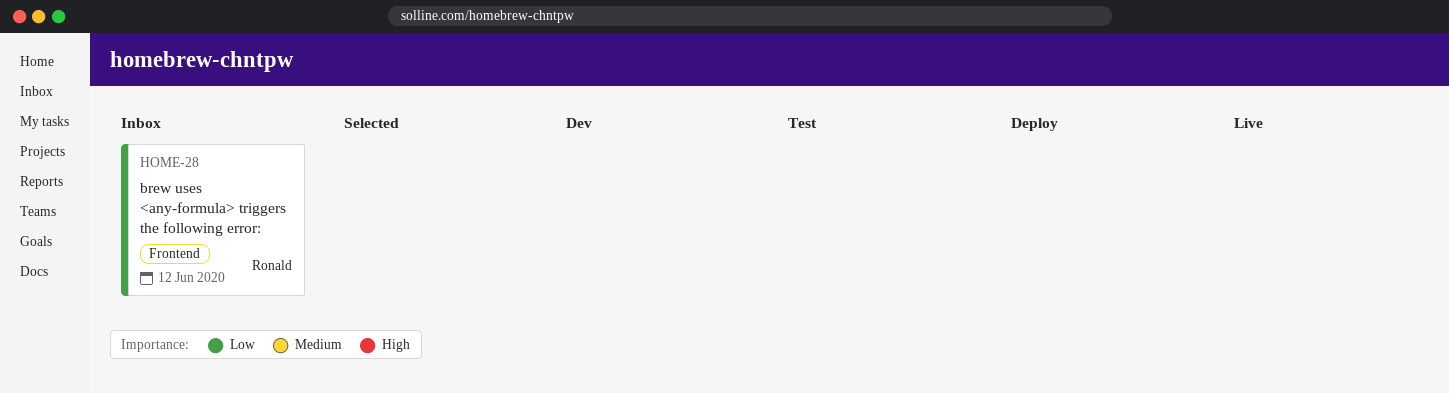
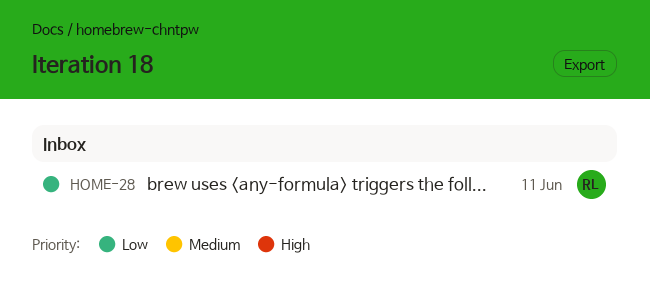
HOME-28, due: Jun 12 -> Jun 11

